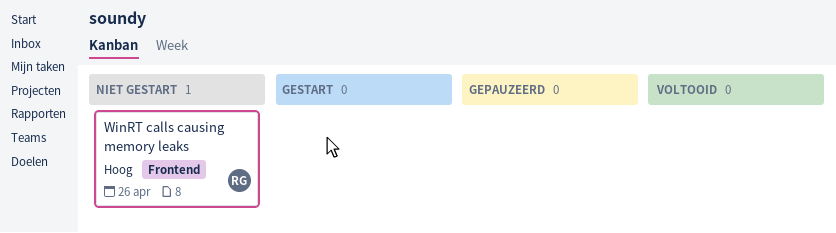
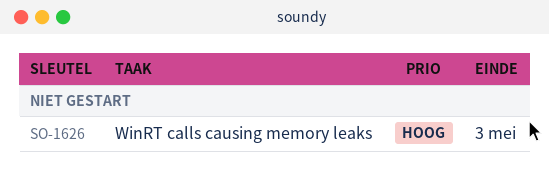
WinRT calls causing memory leaks, due: Apr 26 -> May 3

